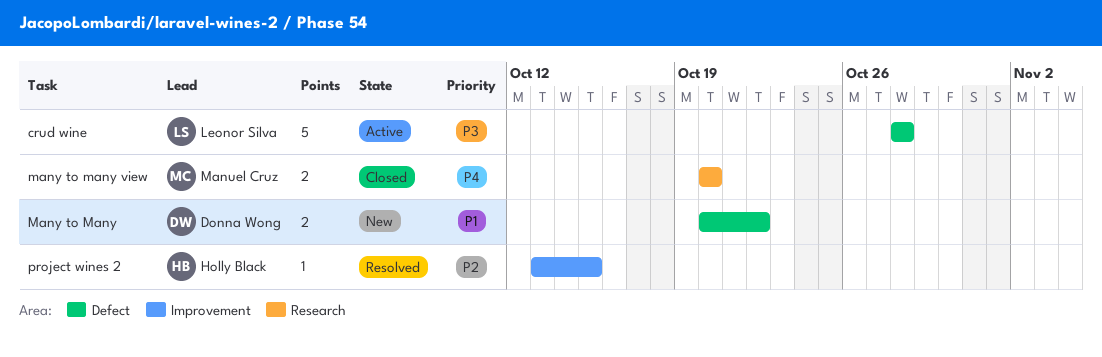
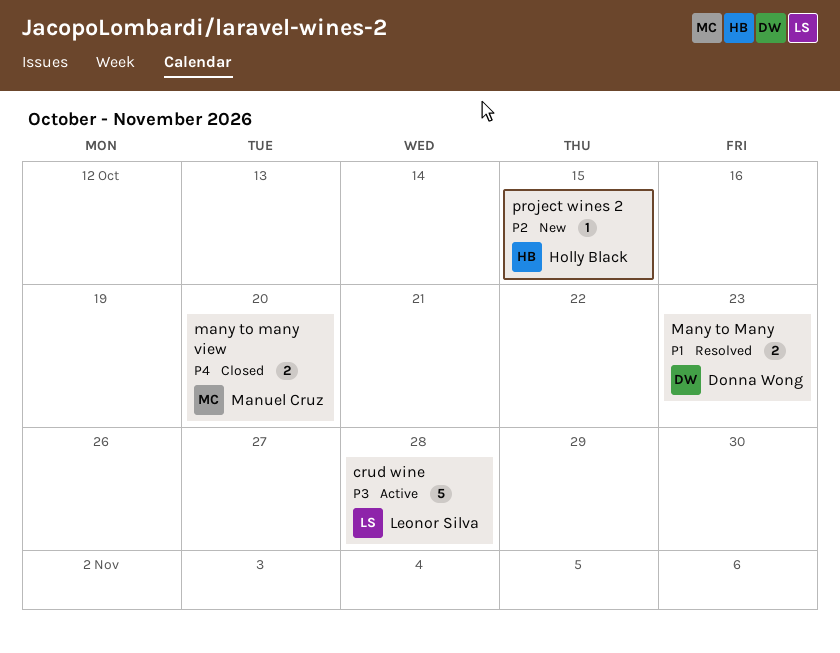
Many to Many, status: New -> Resolved
Many to Many, due: Oct 22 -> Oct 23
project wines 2, status: Resolved -> New

